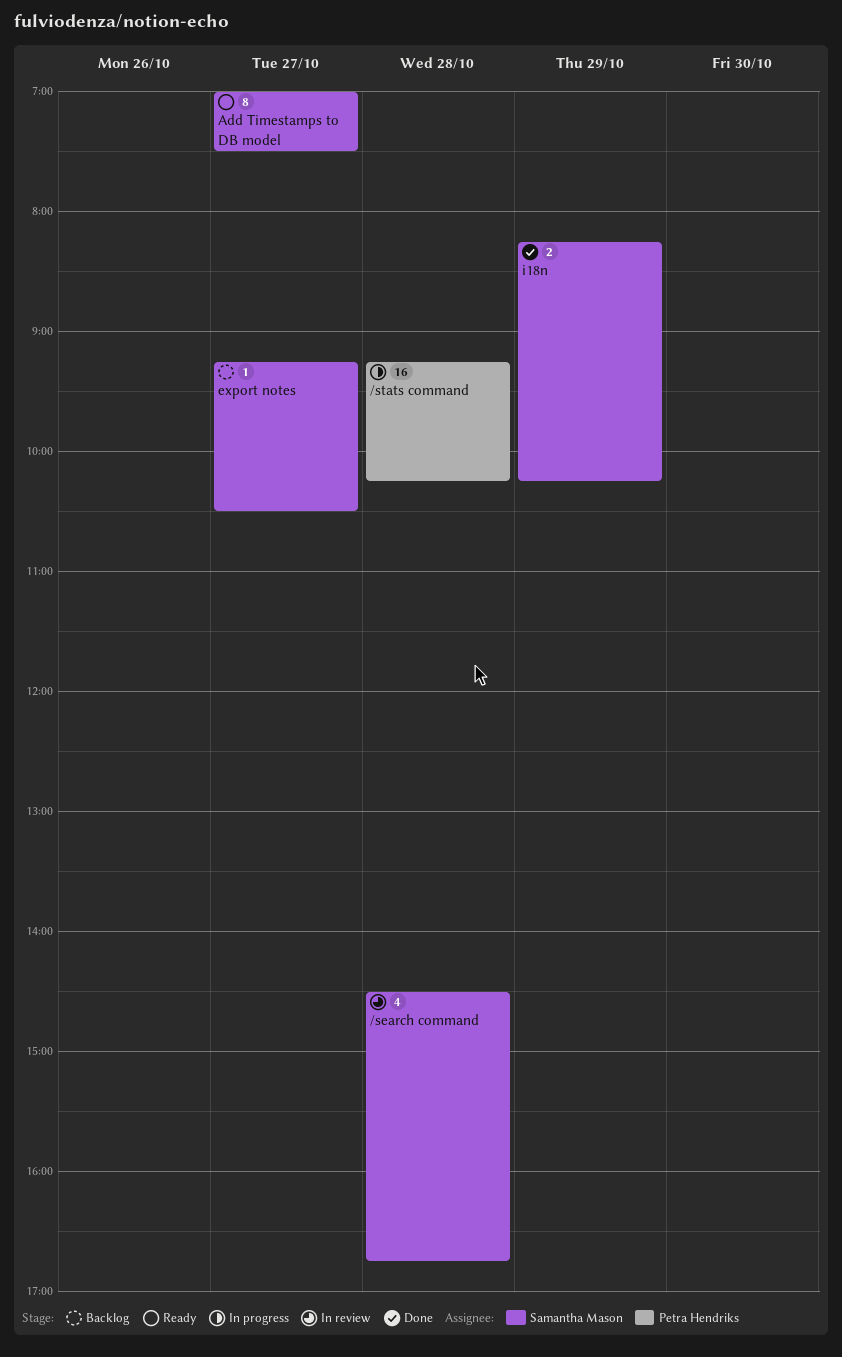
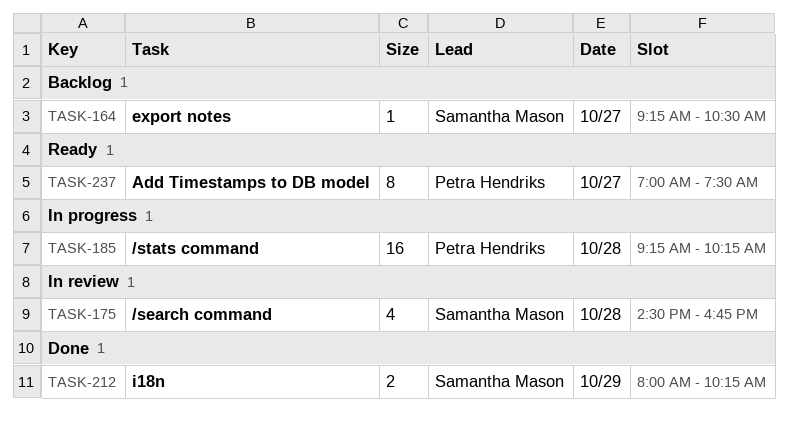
Add Timestamps to DB model, owner: Samantha Mason -> Petra Hendriks
i18n, begins: 08:15 -> 08:00

